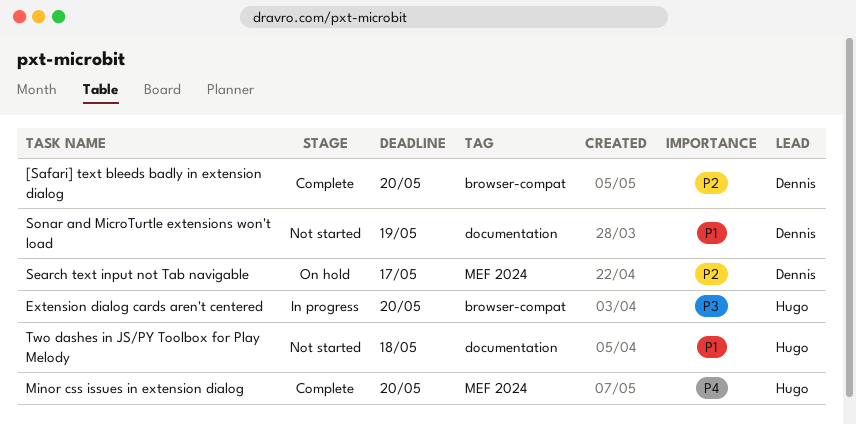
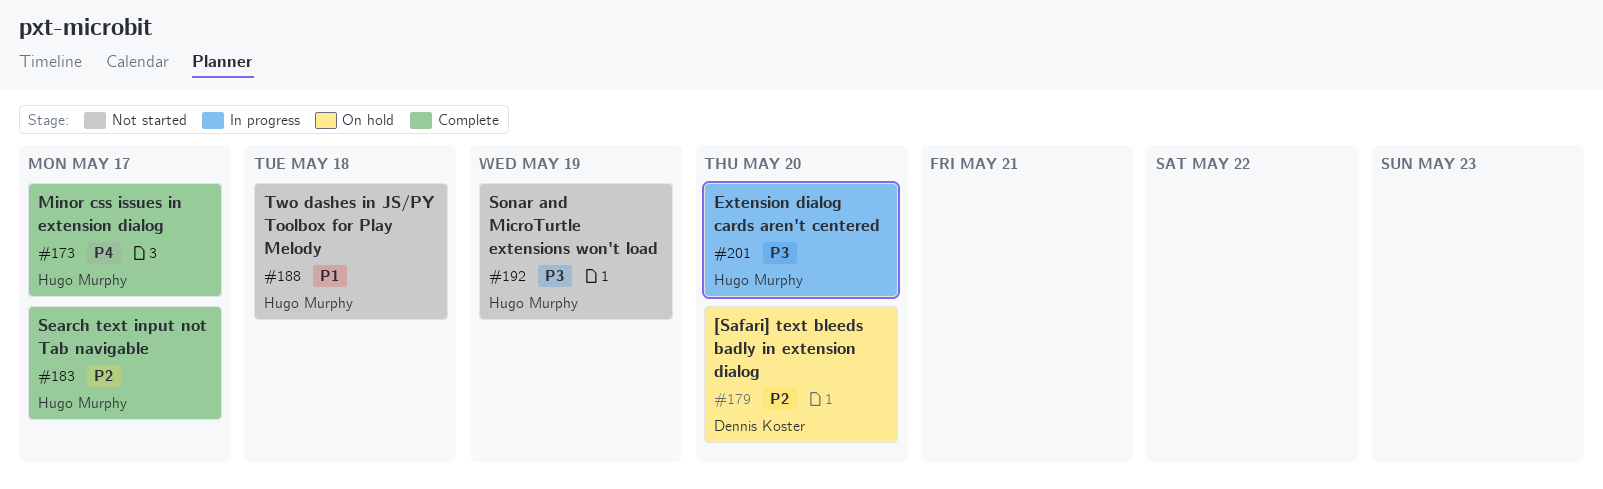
[Safari] text bleeds badly in extension dialog, status: Complete -> On hold
Minor css issues in extension dialog, due: May 20 -> May 17
Search text input not Tab navigable, status: On hold -> Complete
Search text input not Tab navigable, owner: Dennis Koster -> Hugo Murphy
Sonar and MicroTurtle extensions won't load, owner: Dennis Koster -> Hugo Murphy
Sonar and MicroTurtle extensions won't load, priority: P1 -> P3

